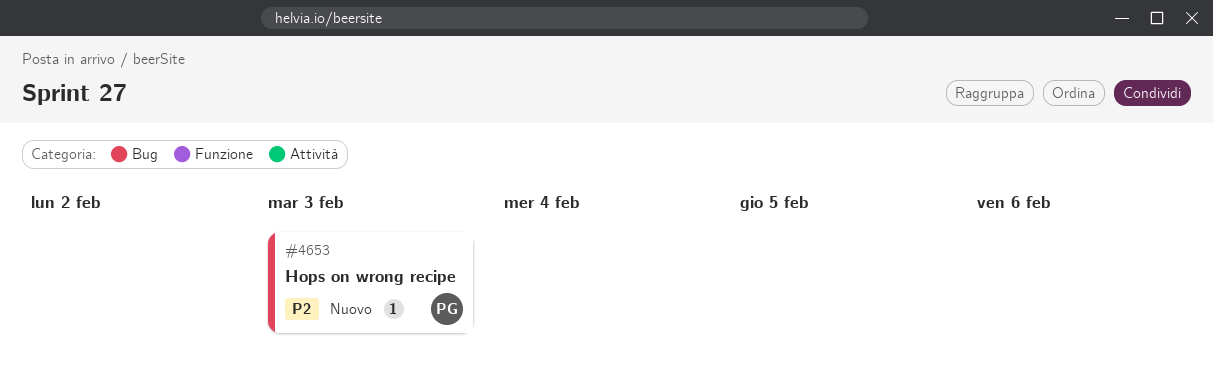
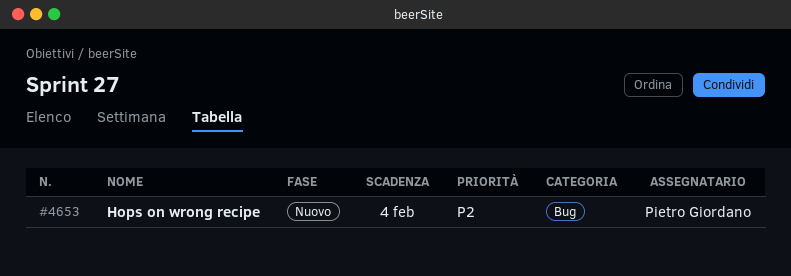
#4653, due: Feb 3 -> Feb 4

